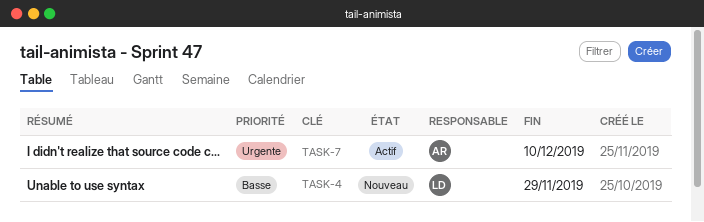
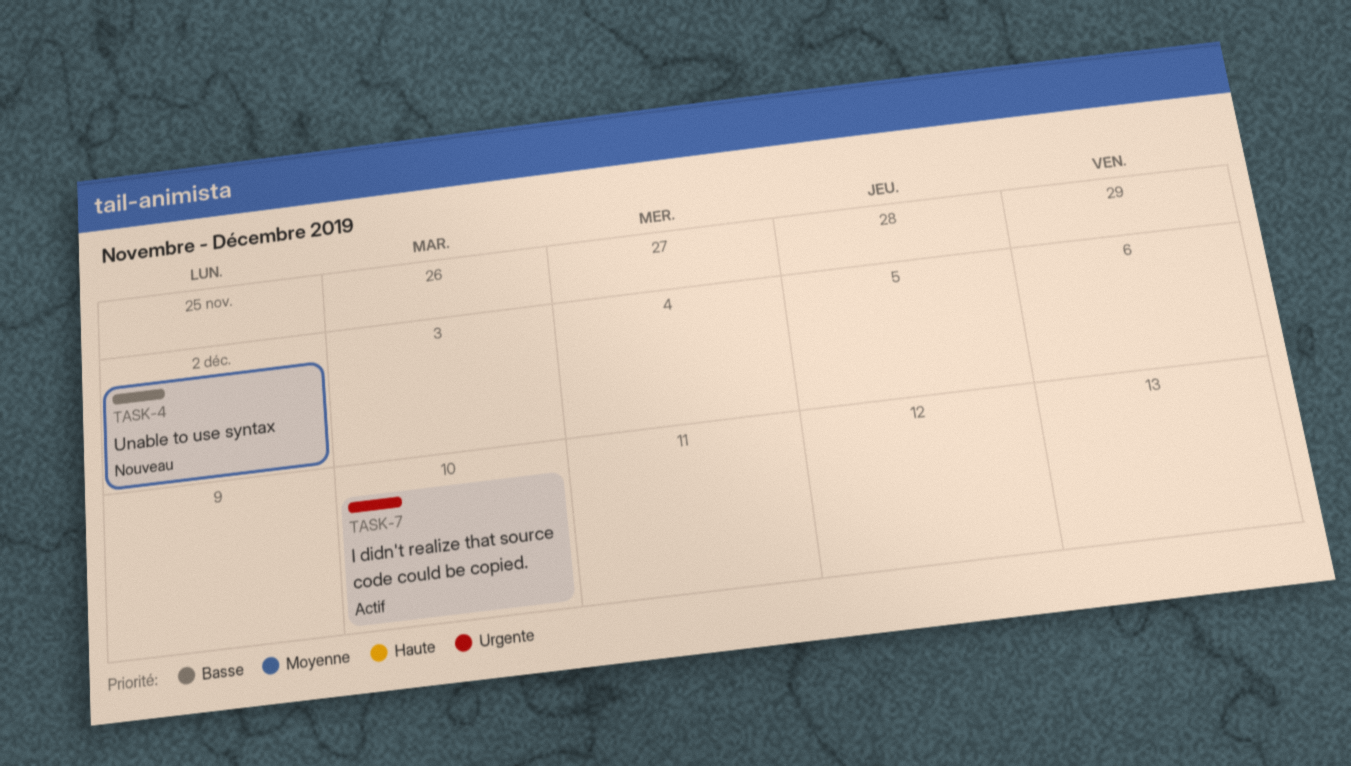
TASK-4, due: Nov 29 -> Dec 2

